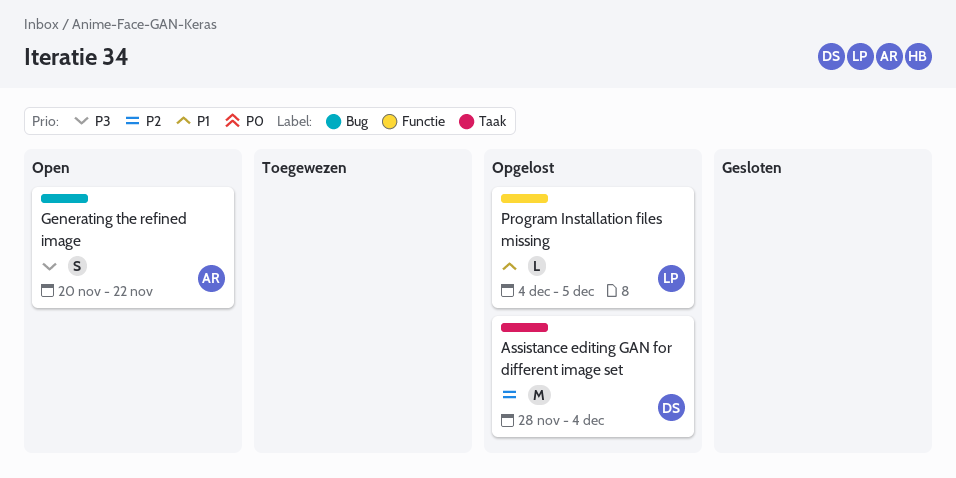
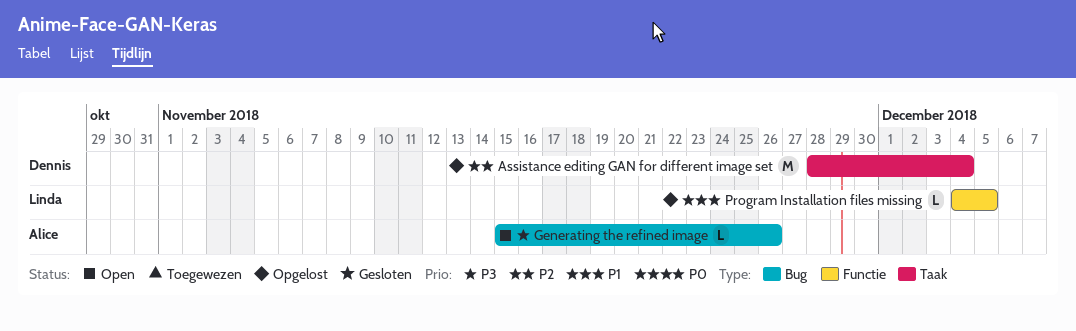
Generating the refined image, estimate: S -> L
Generating the refined image, start: Nov 20 -> Nov 15
Generating the refined image, due: Nov 22 -> Nov 26

